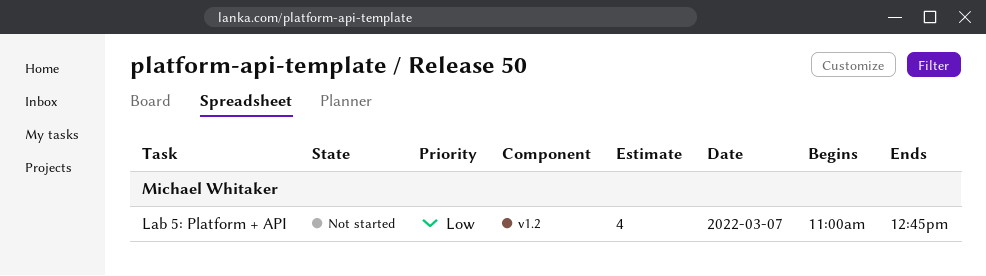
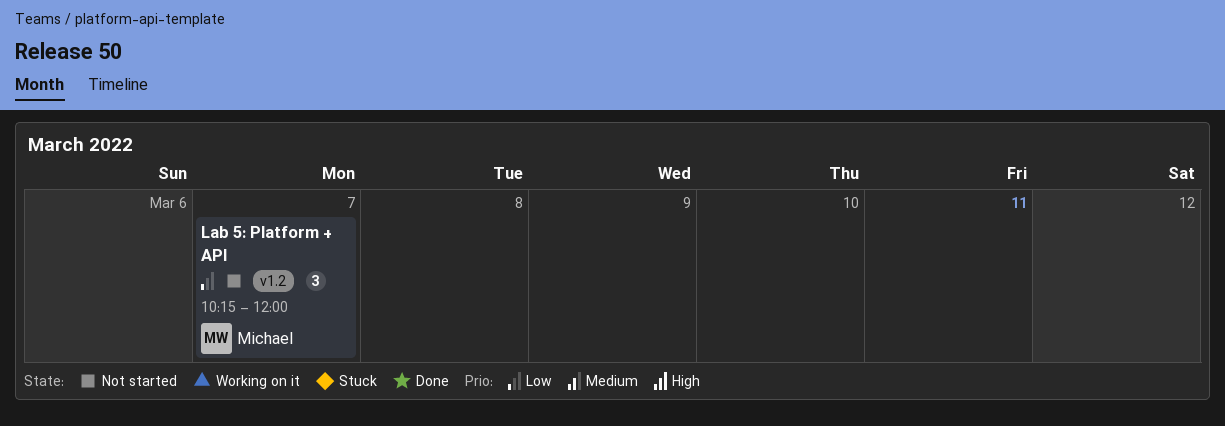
Lab 5: Platform + API, estimate: 4 -> 3
Lab 5: Platform + API, begins: 11:00 -> 10:15
Lab 5: Platform + API, ends: 12:45 -> 12:00

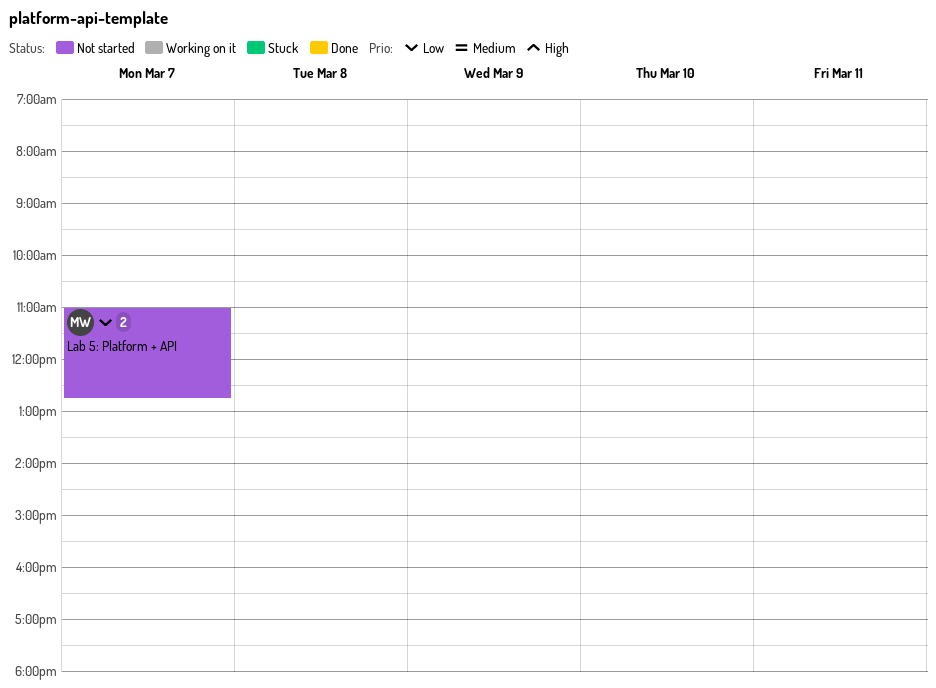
Lab 5: Platform + API, estimate: 3 -> 2
Lab 5: Platform + API, begins: 10:15 -> 11:00
Lab 5: Platform + API, ends: 12:00 -> 12:45

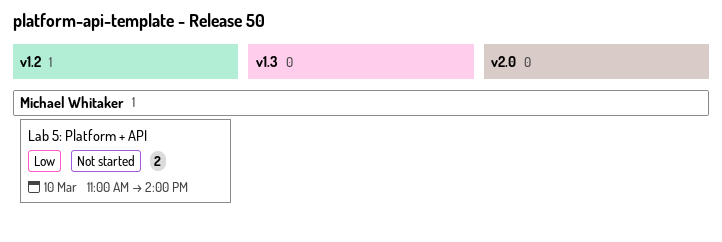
Lab 5: Platform + API, day: Mar 7 -> Mar 10
Lab 5: Platform + API, ends: 12:45 -> 14:00

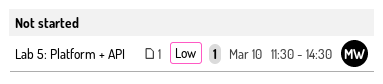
Lab 5: Platform + API, estimate: 2 -> 1
Lab 5: Platform + API, begins: 11:00 -> 11:30
Lab 5: Platform + API, ends: 14:00 -> 14:30

